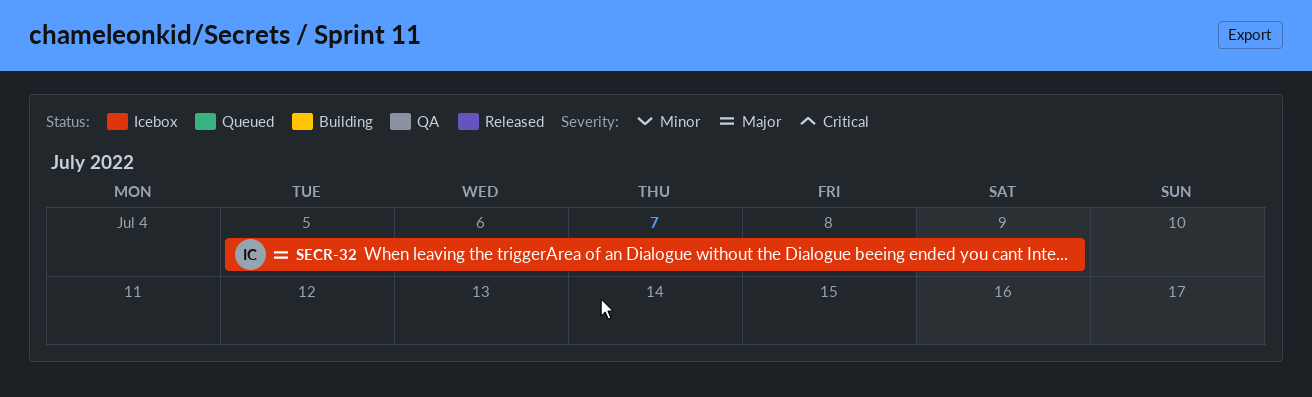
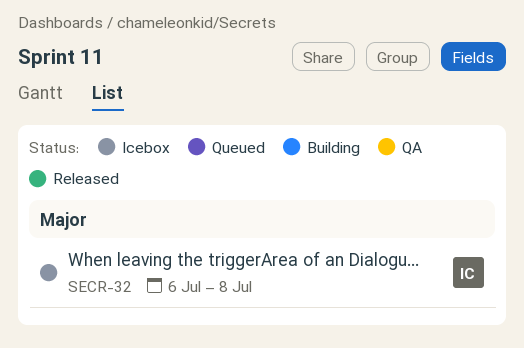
SECR-32, start: Jul 5 -> Jul 6
SECR-32, due: Jul 9 -> Jul 8

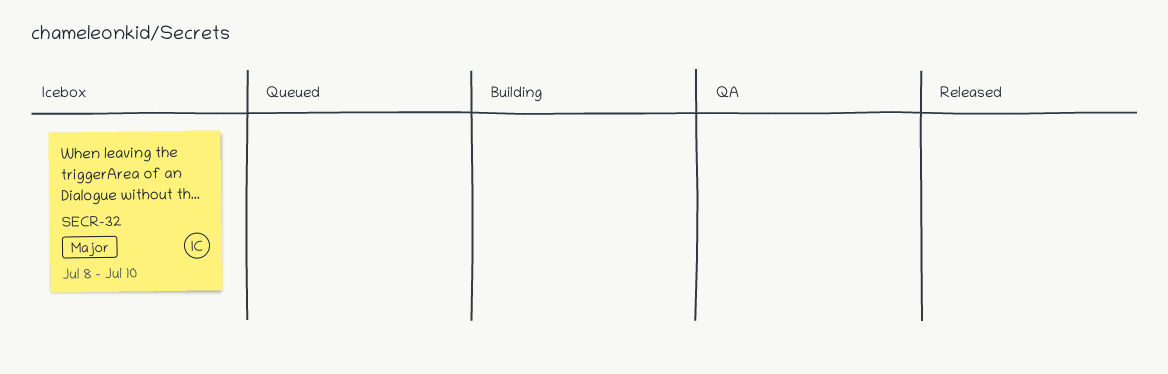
SECR-32, start: Jul 6 -> Jul 8
SECR-32, due: Jul 8 -> Jul 10

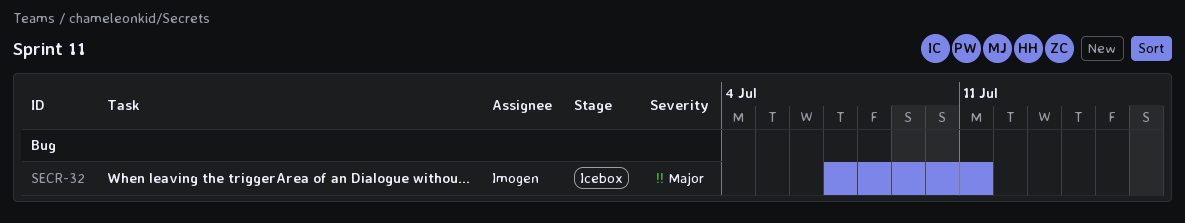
SECR-32, start: Jul 8 -> Jul 7
SECR-32, due: Jul 10 -> Jul 11

